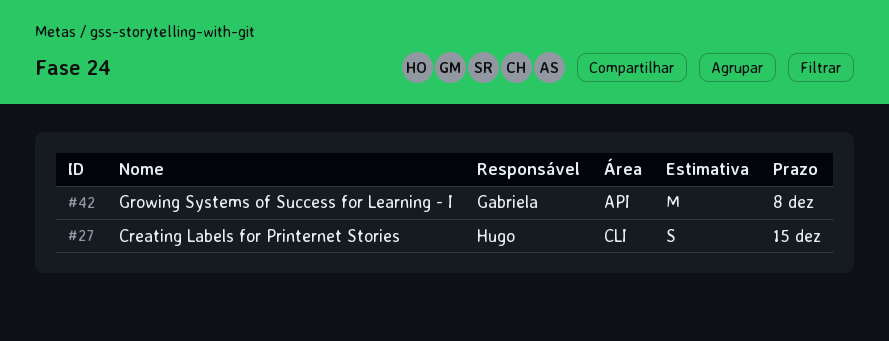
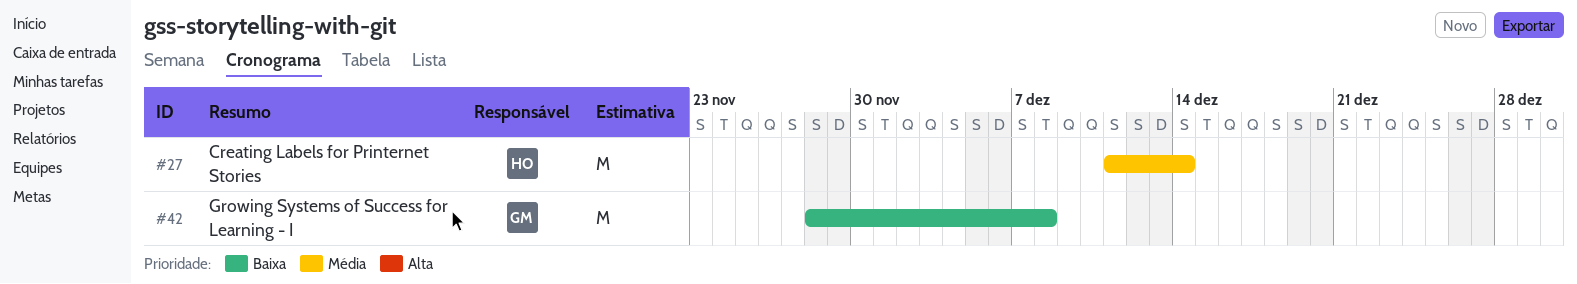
#27, estimate: S -> M
#27, due: Dec 15 -> Dec 14

